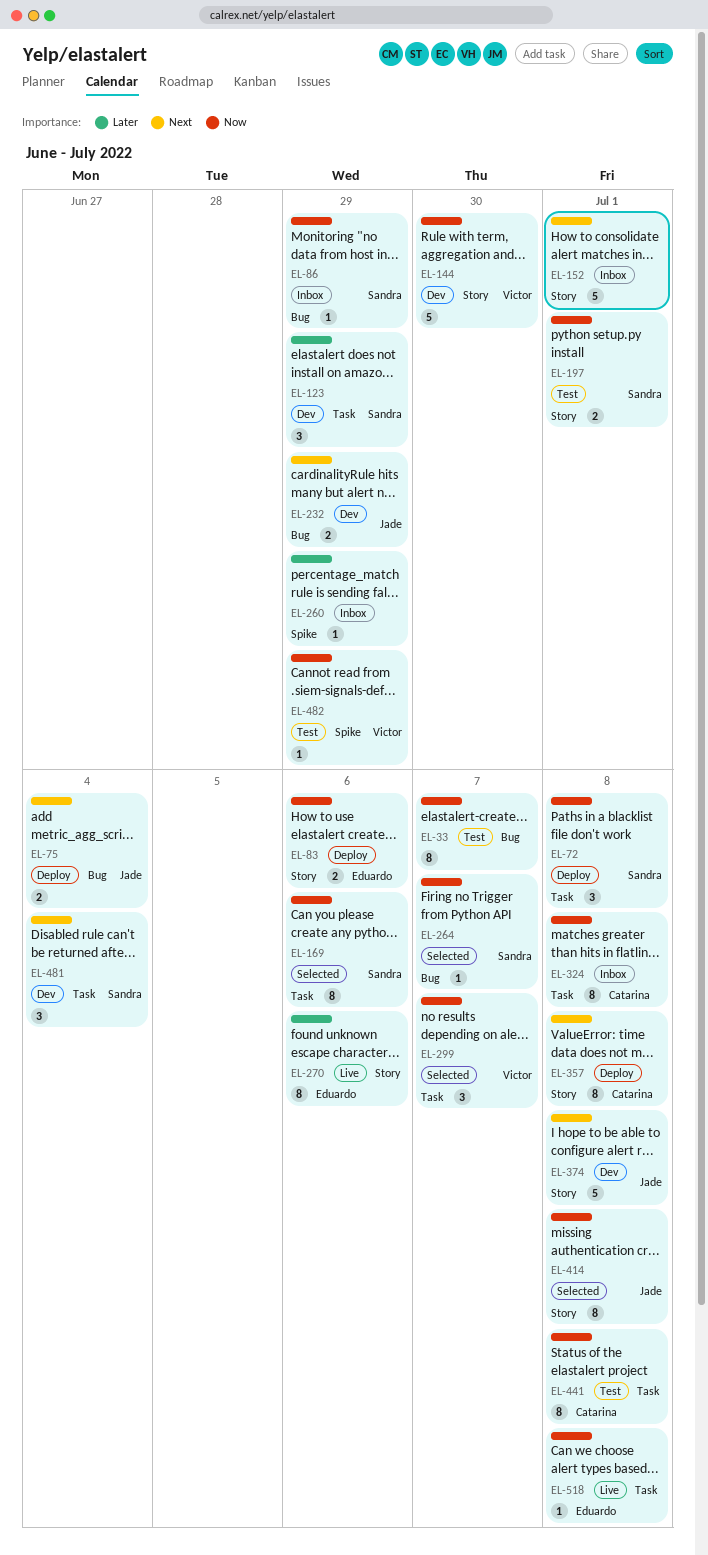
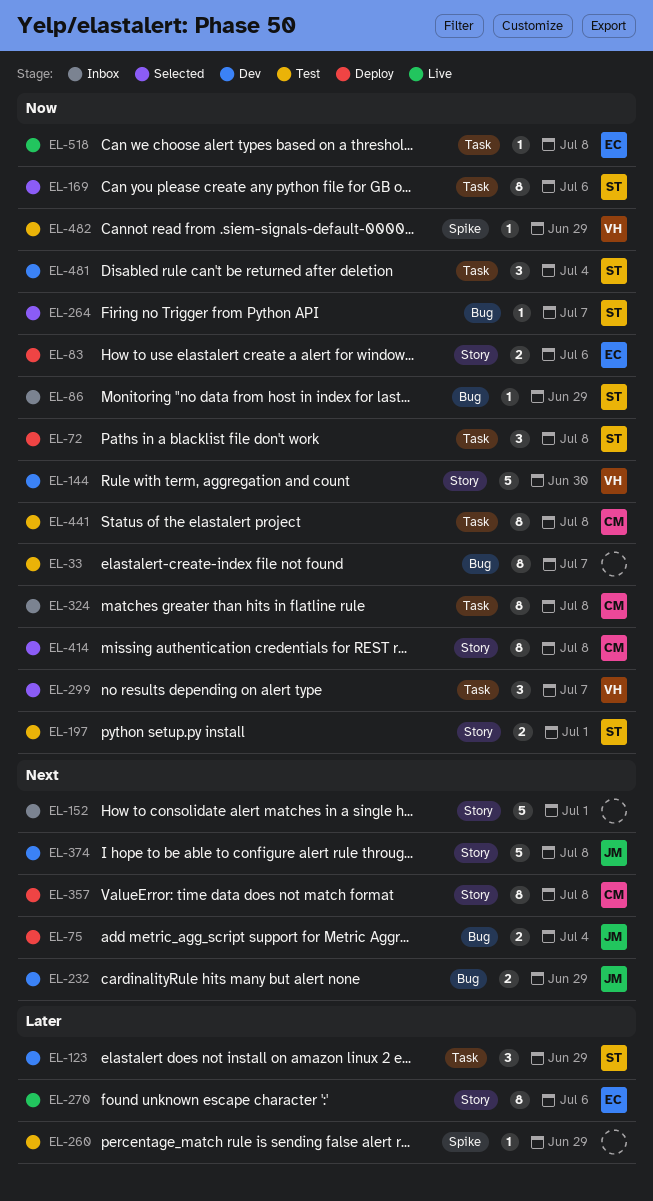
EL-260, status: Inbox -> Test
EL-414, owner: Jade -> Catarina
EL-481, priority: Next -> Now

